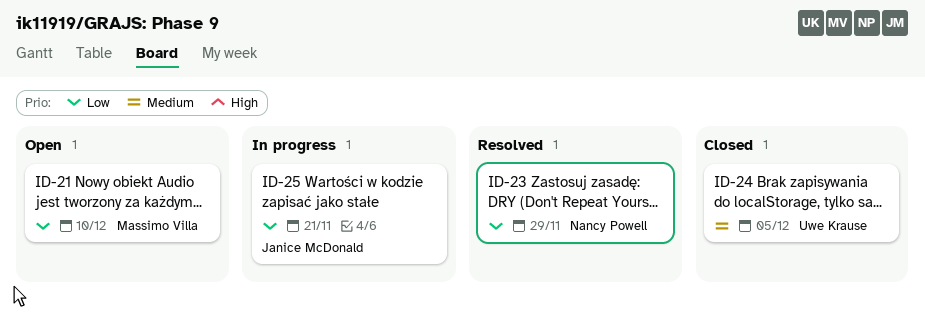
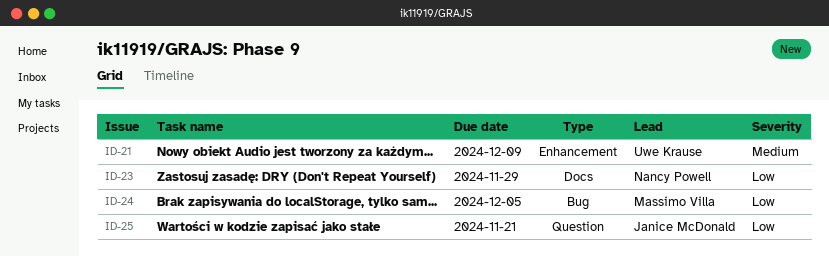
ID-21, owner: Massimo Villa -> Uwe Krause
ID-21, priority: Low -> Medium
ID-21, due: Dec 10 -> Dec 9
ID-24, owner: Uwe Krause -> Massimo Villa
ID-24, priority: Medium -> Low

